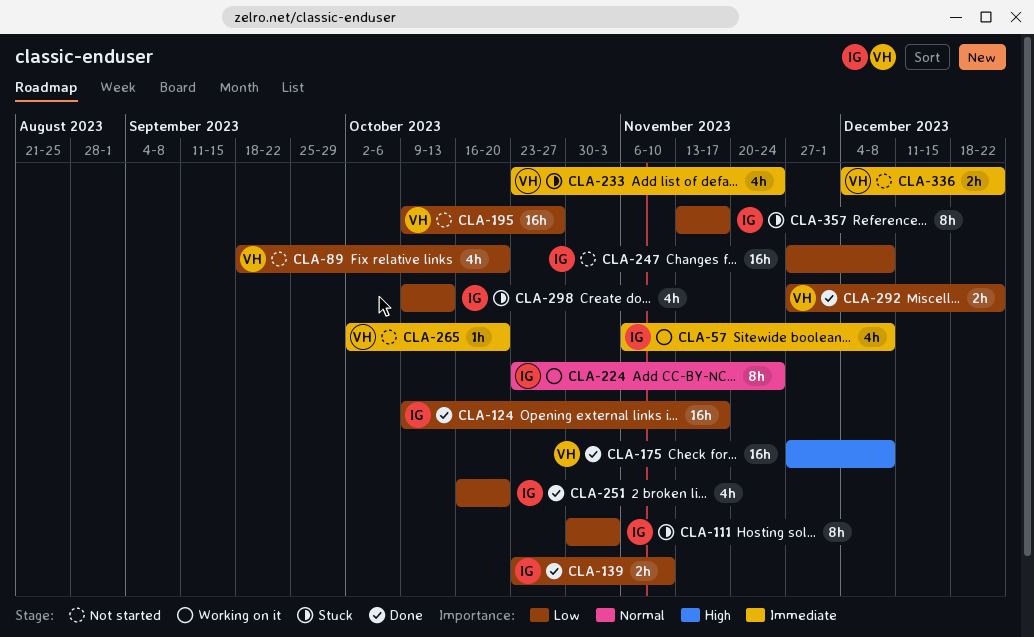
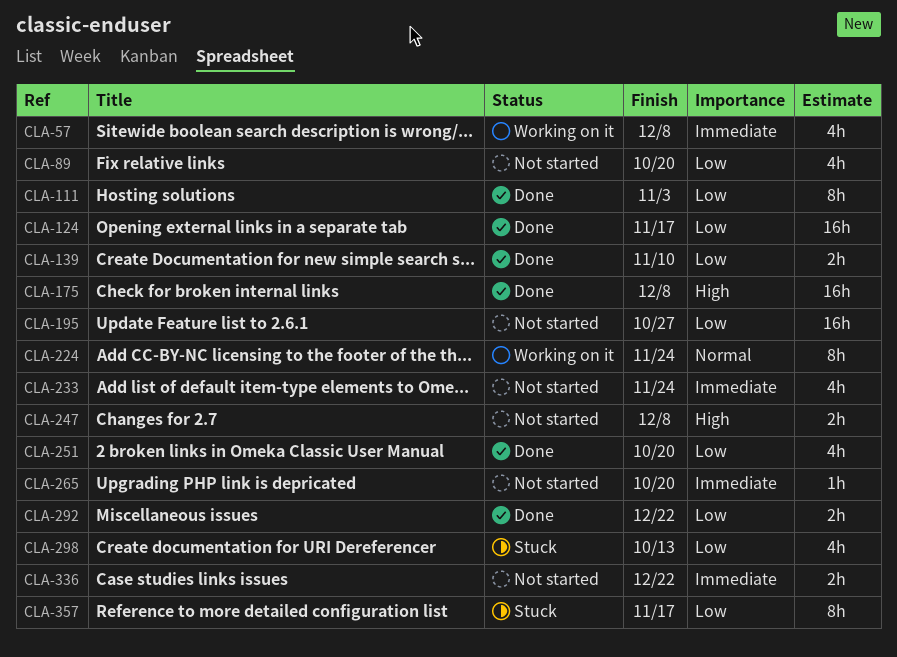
CLA-111, status: Stuck -> Done
CLA-233, status: Stuck -> Not started
CLA-247, priority: Low -> High
CLA-247, estimate: 16h -> 2h

